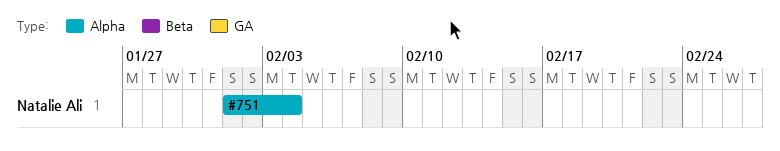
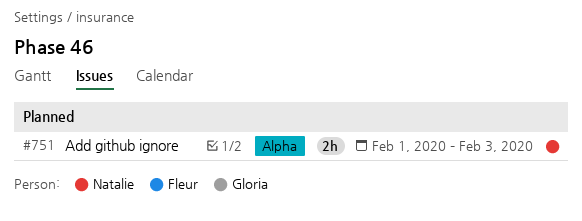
#751, due: Feb 4 -> Feb 3

